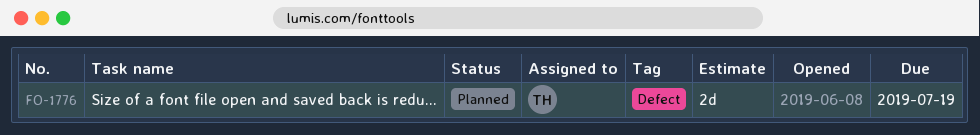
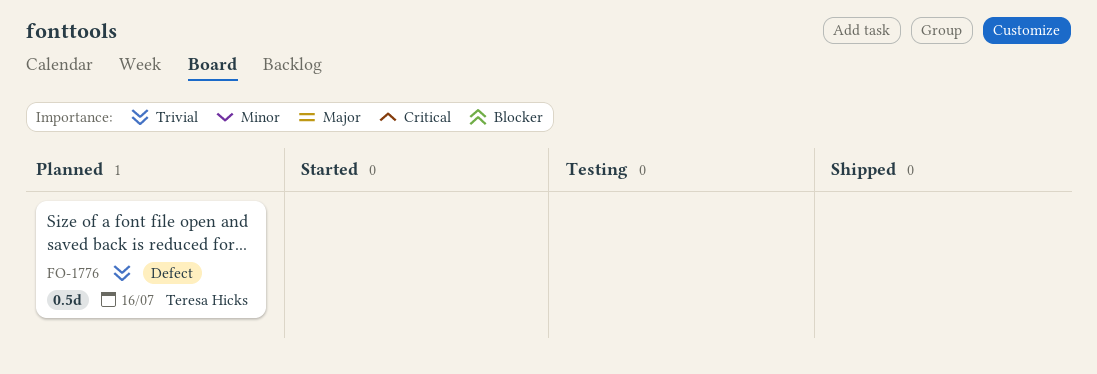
FO-1776, estimate: 2d -> 0.5d
FO-1776, due: Jul 19 -> Jul 16

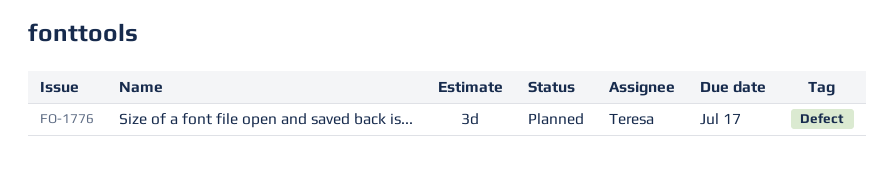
FO-1776, estimate: 0.5d -> 3d
FO-1776, due: Jul 16 -> Jul 17

